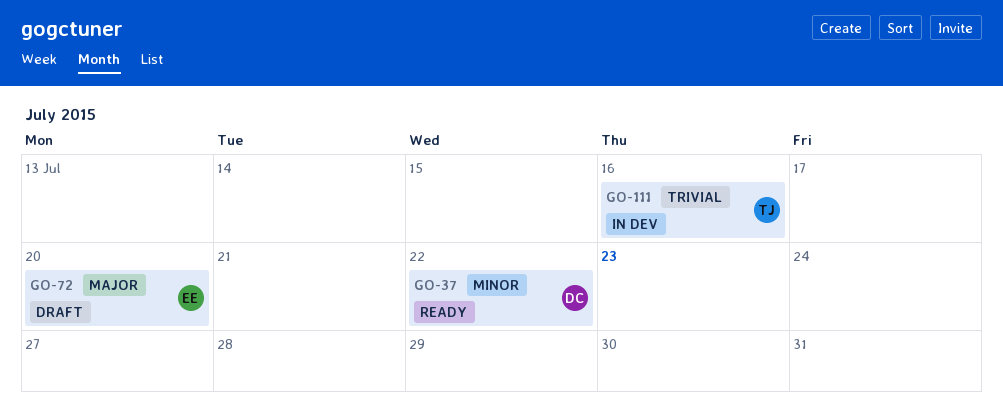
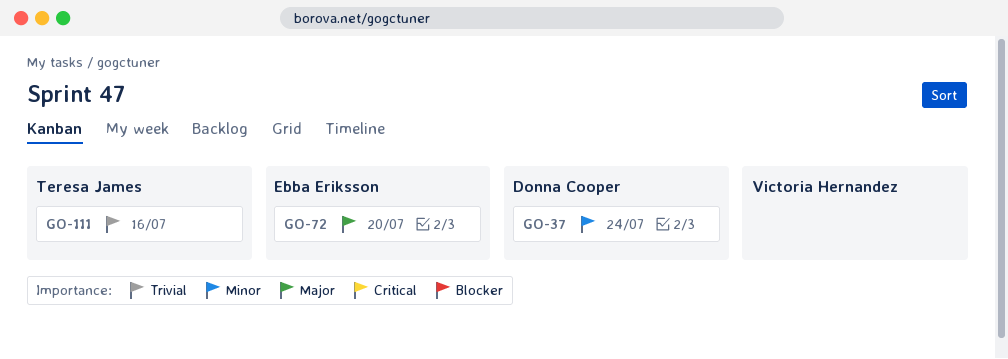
GO-37, due: Jul 22 -> Jul 24

